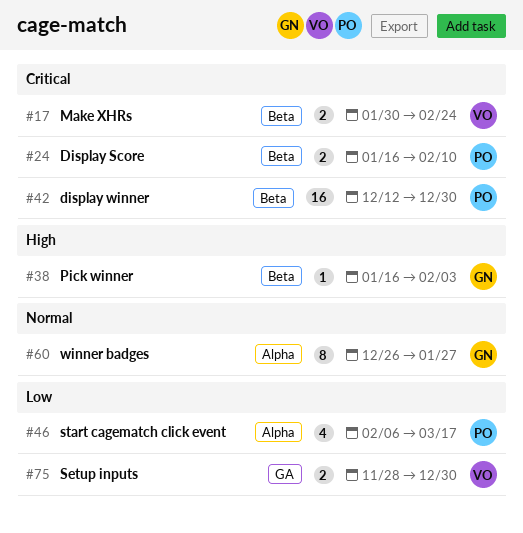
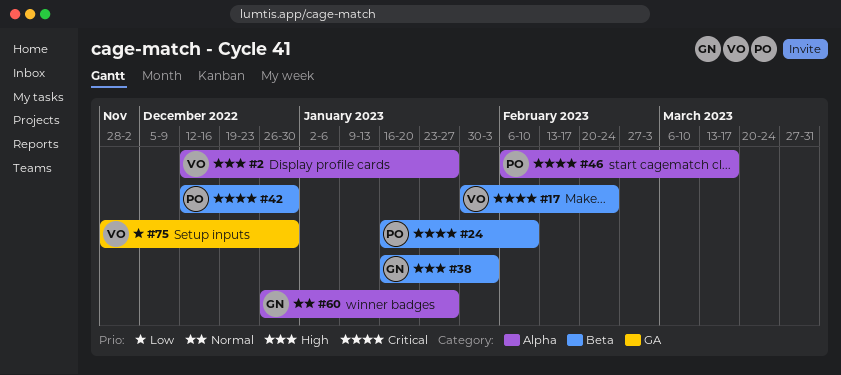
#2: none -> present
#46, priority: Low -> Critical

